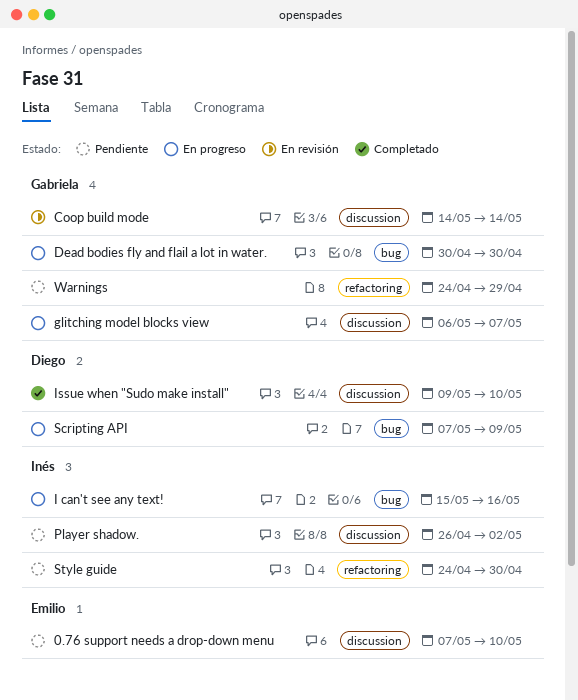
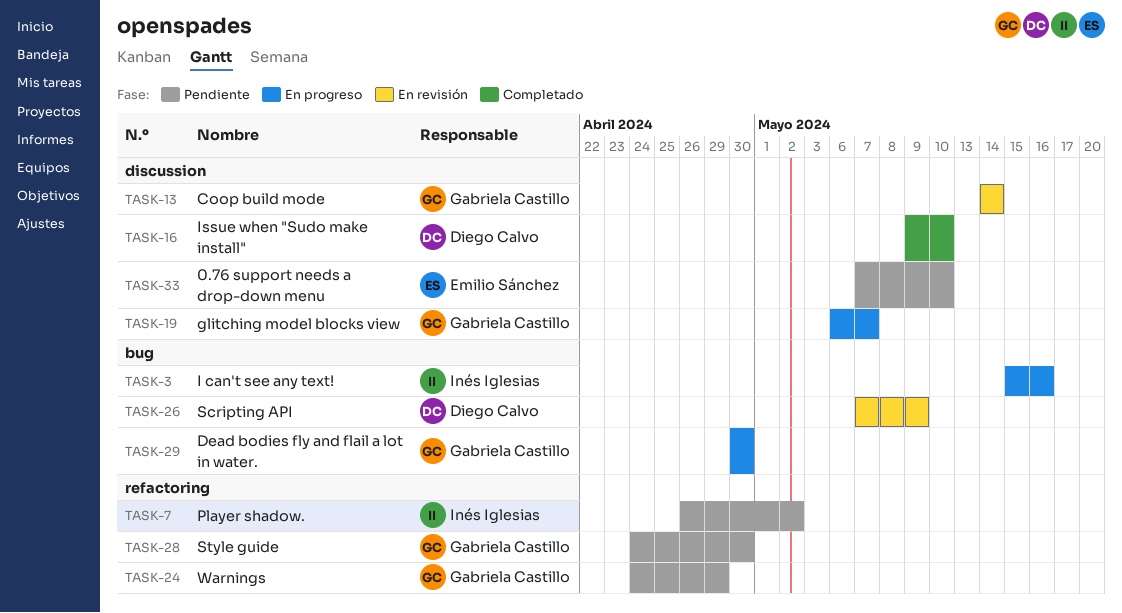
Player shadow., label: discussion -> refactoring
Scripting API, status: En progreso -> En revisión
Style guide, owner: Inés Iglesias -> Gabriela Castillo

